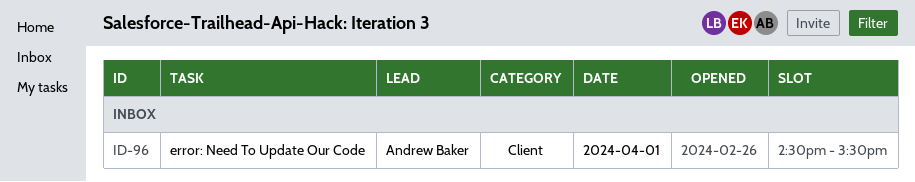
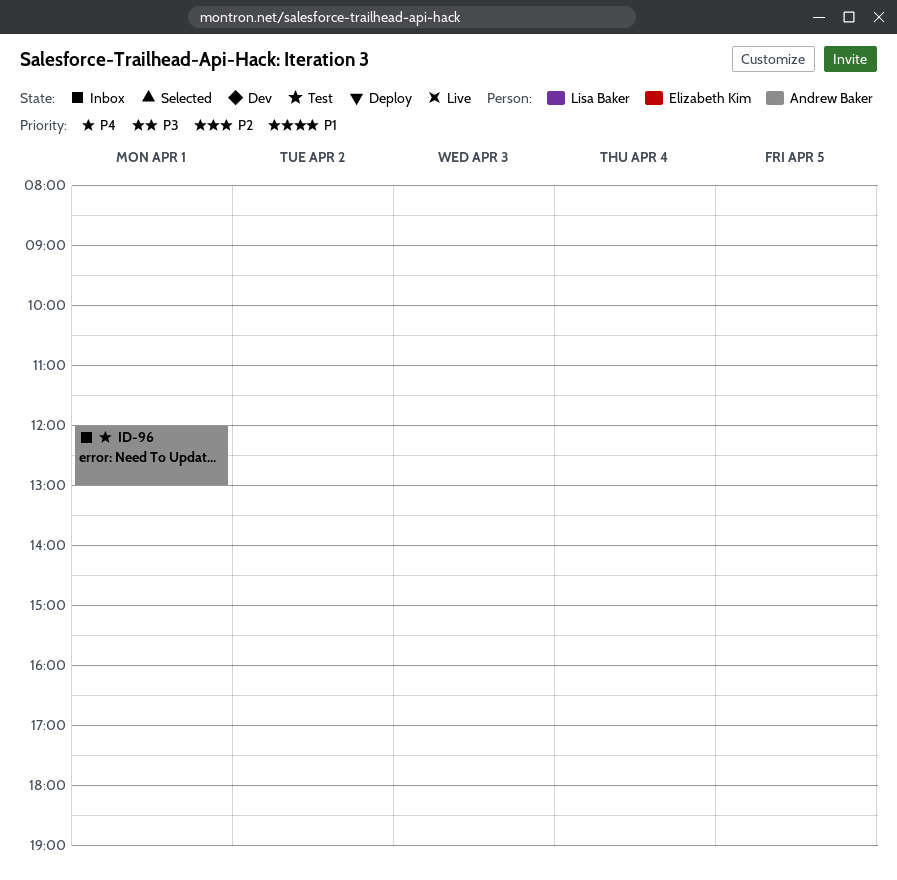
ID-96, begins: 14:30 -> 12:00
ID-96, ends: 15:30 -> 13:00

